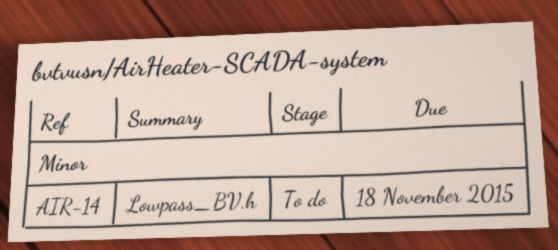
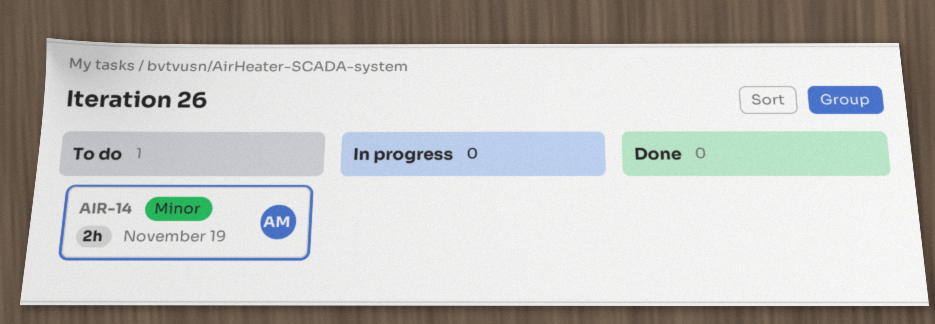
AIR-14, due: Nov 18 -> Nov 19

